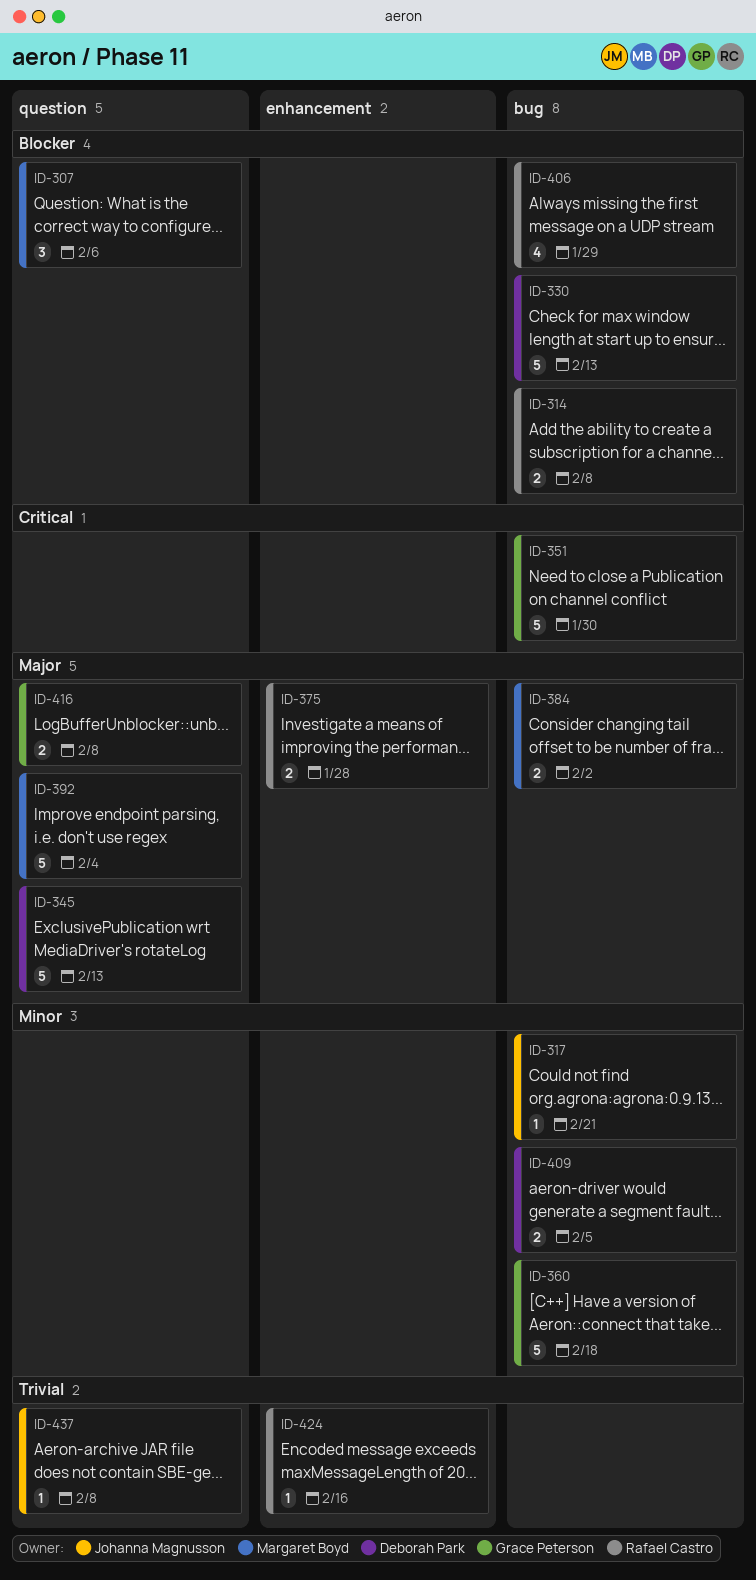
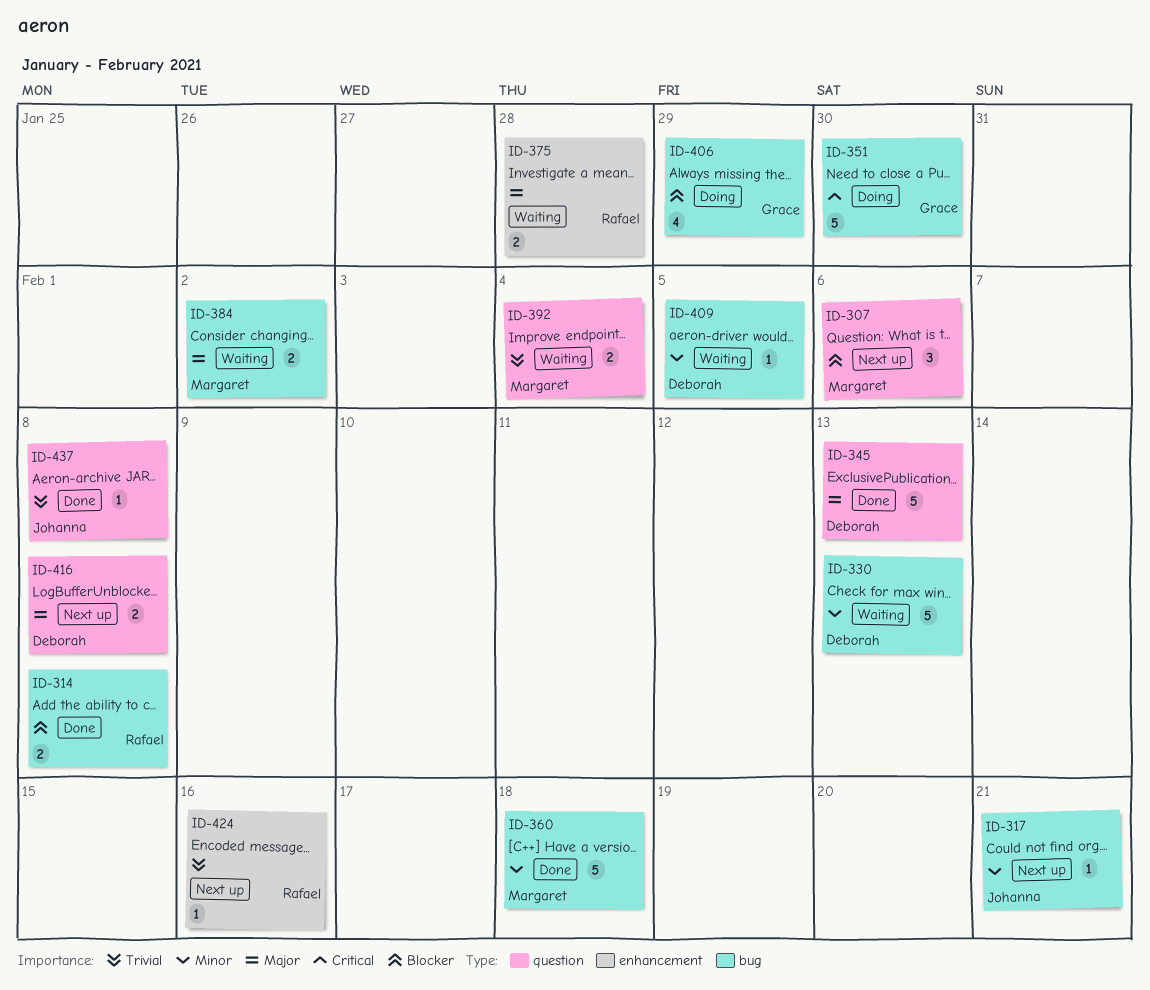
ID-330, priority: Blocker -> Minor
ID-360, owner: Grace Peterson -> Margaret Boyd
ID-392, priority: Major -> Trivial
ID-392, estimate: 5 -> 2
ID-406, owner: Rafael Castro -> Grace Peterson
ID-409, estimate: 2 -> 1
ID-416, owner: Grace Peterson -> Deborah Park

